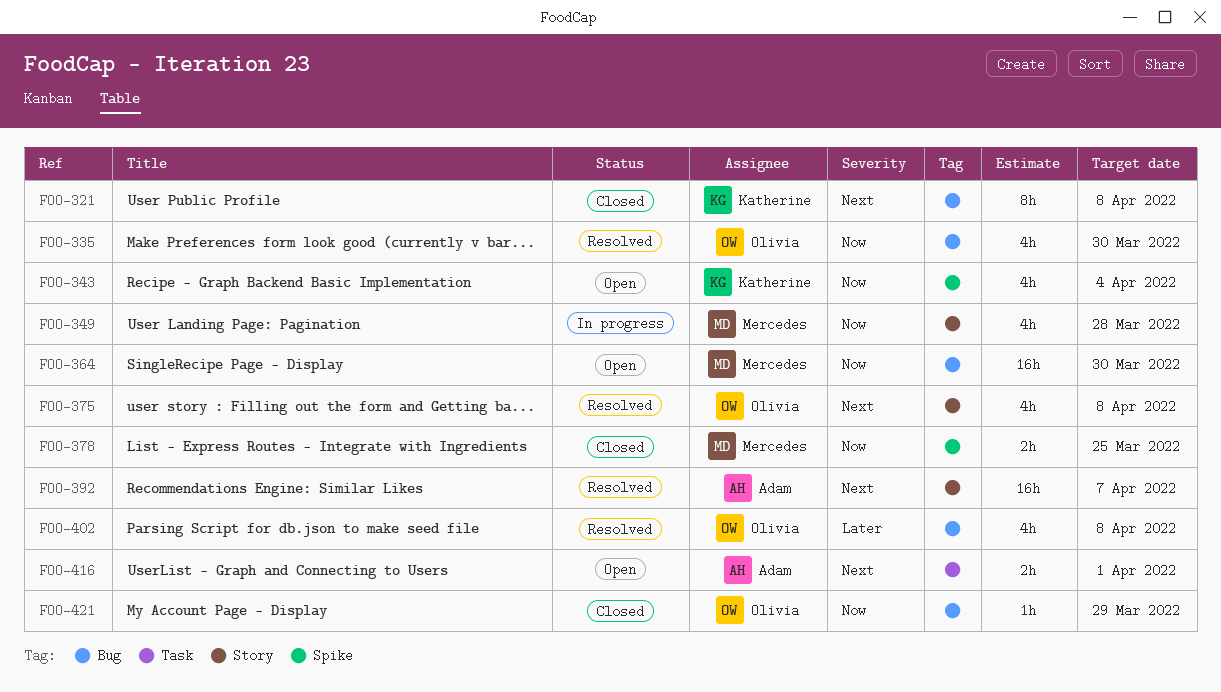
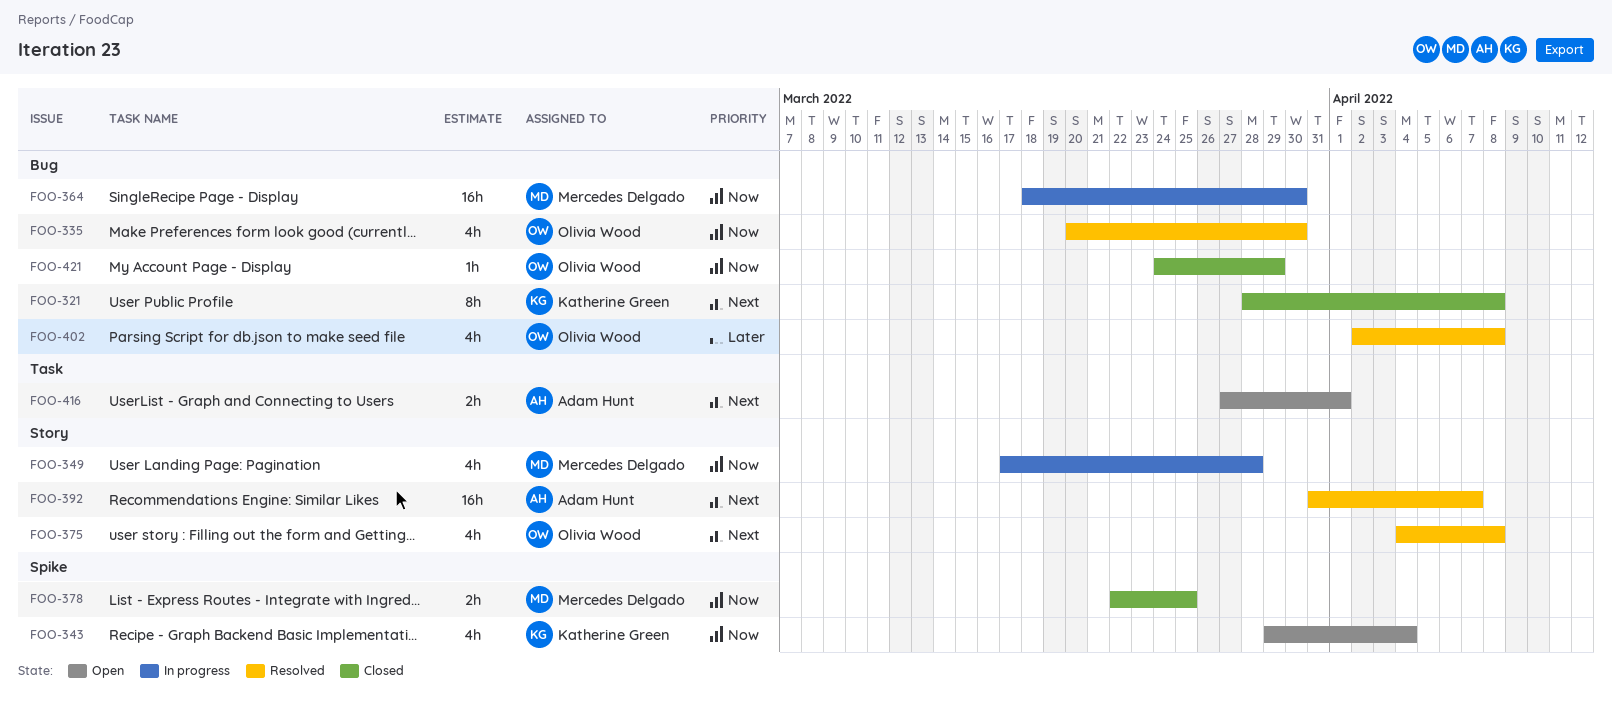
FOO-364, status: Open -> In progress

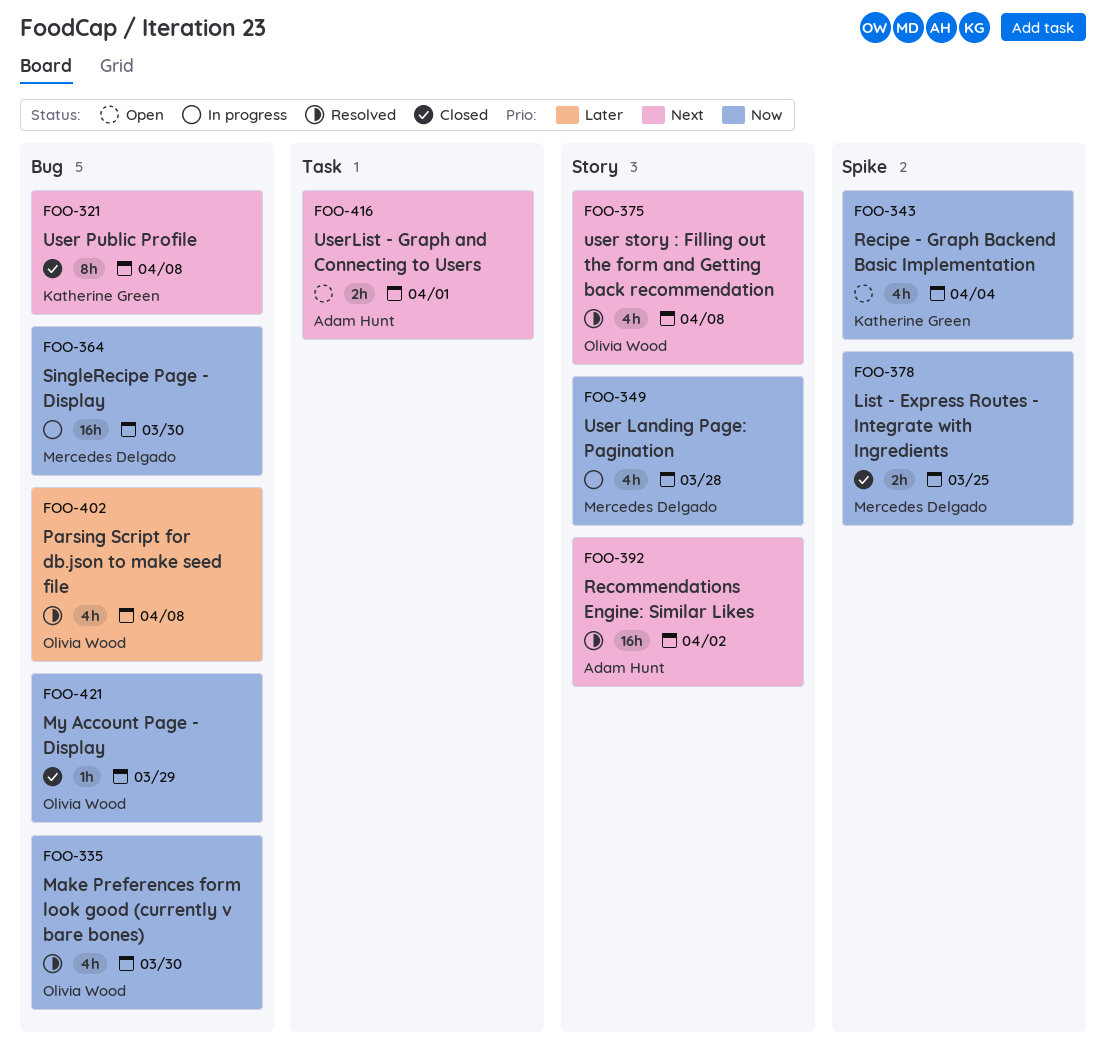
FOO-392, due: Apr 7 -> Apr 2

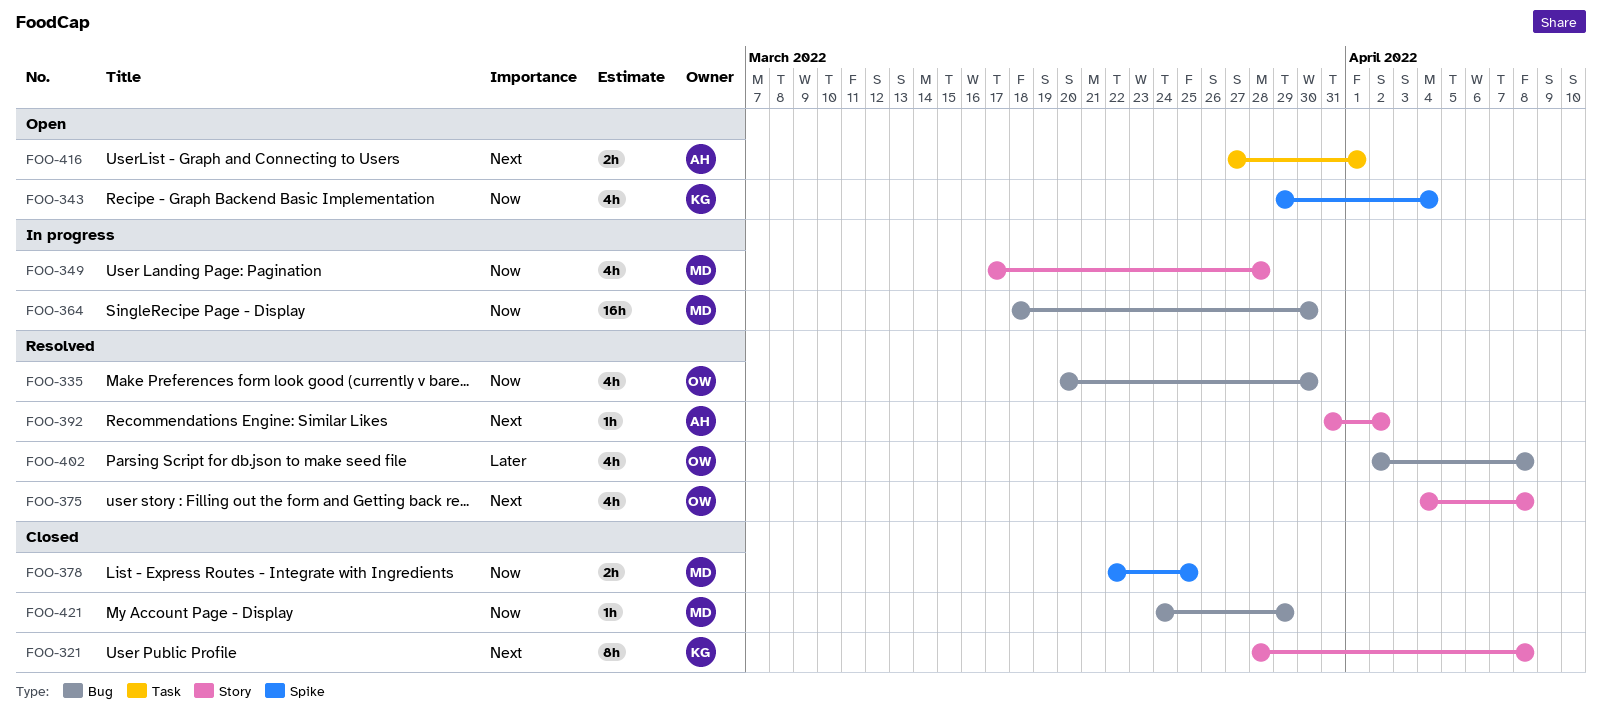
FOO-321, label: Bug -> Story
FOO-392, estimate: 16h -> 1h
FOO-421, owner: Olivia Wood -> Mercedes Delgado

